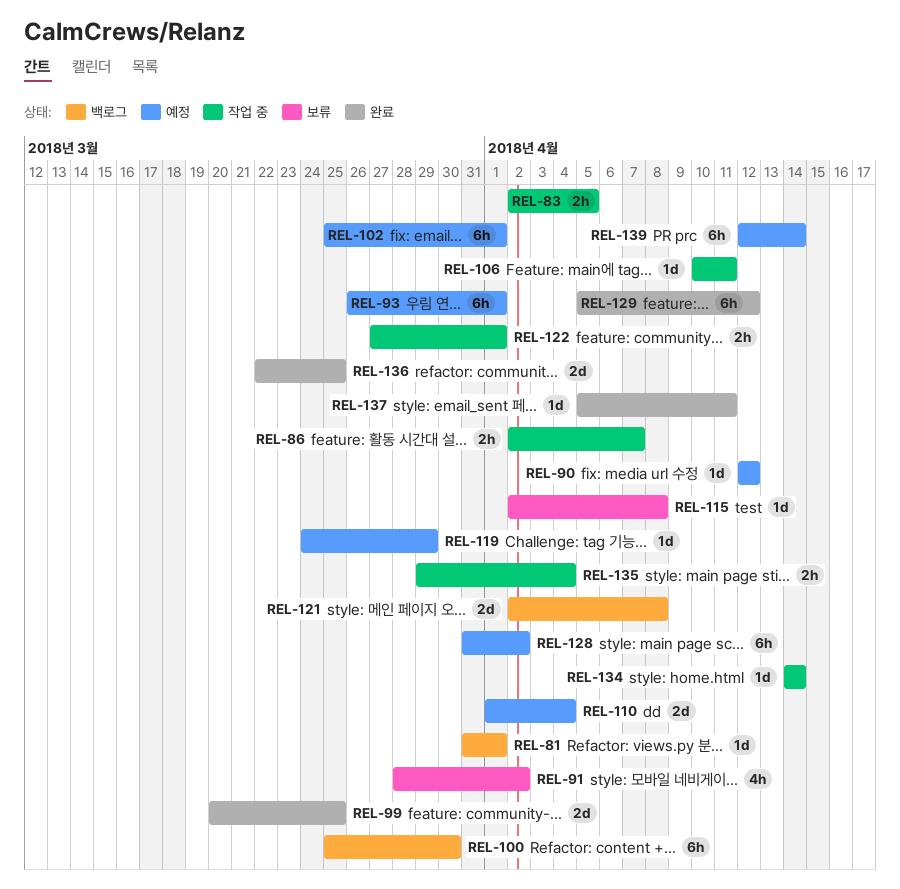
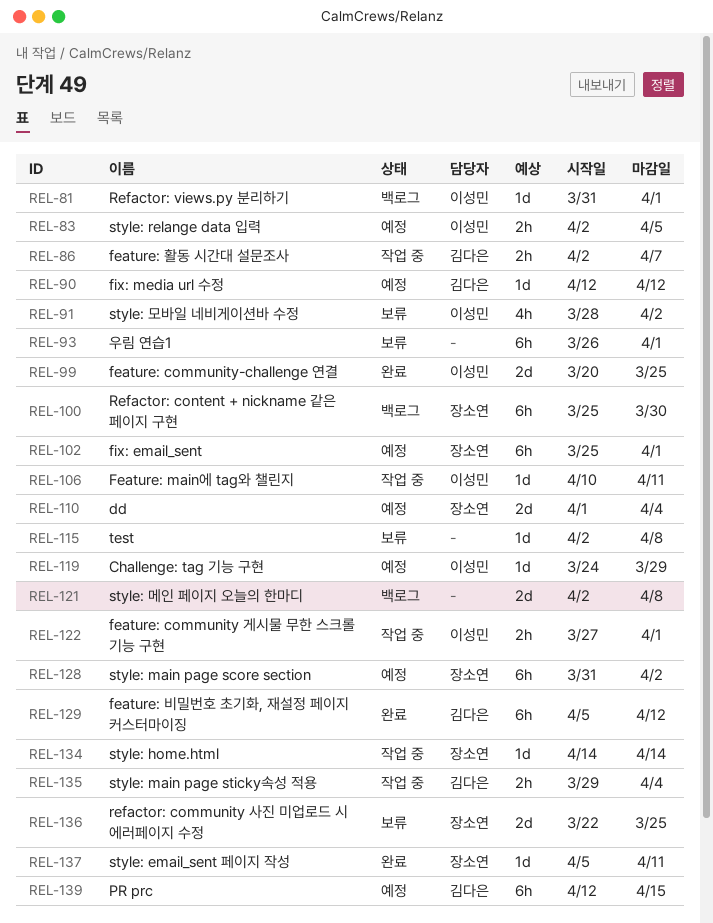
REL-83, status: 작업 중 -> 예정
REL-93, status: 예정 -> 보류
REL-136, status: 완료 -> 보류
REL-139, due: Apr 14 -> Apr 15

